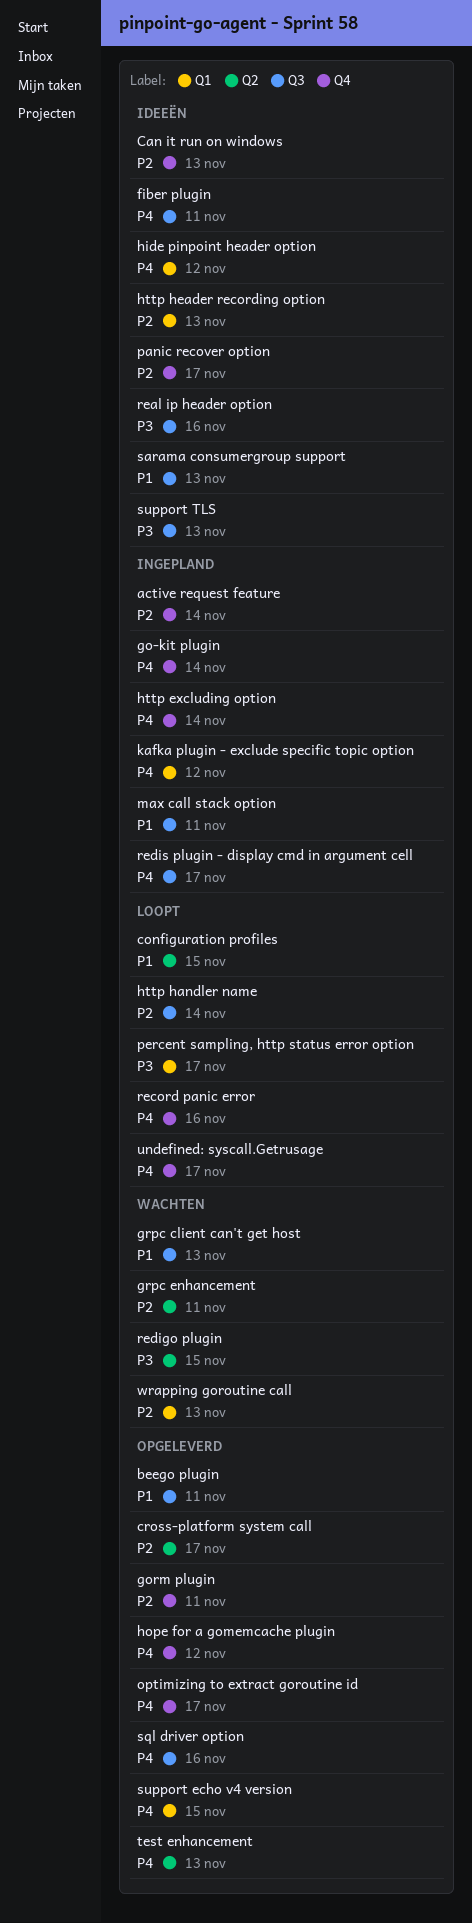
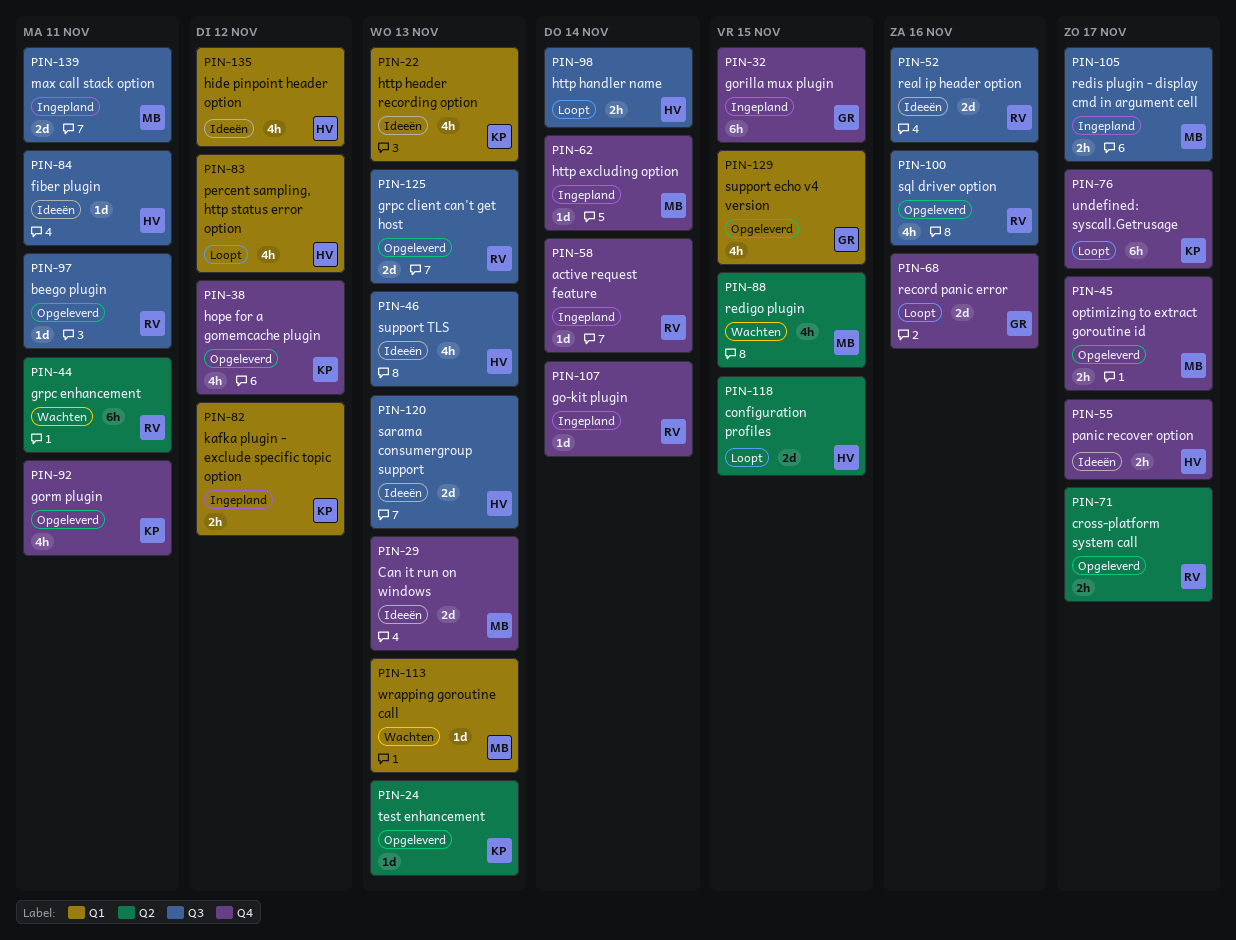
gorilla mux plugin: none -> present
grpc client can't get host, status: Wachten -> Opgeleverd
percent sampling, http status error option, due: Nov 17 -> Nov 12

